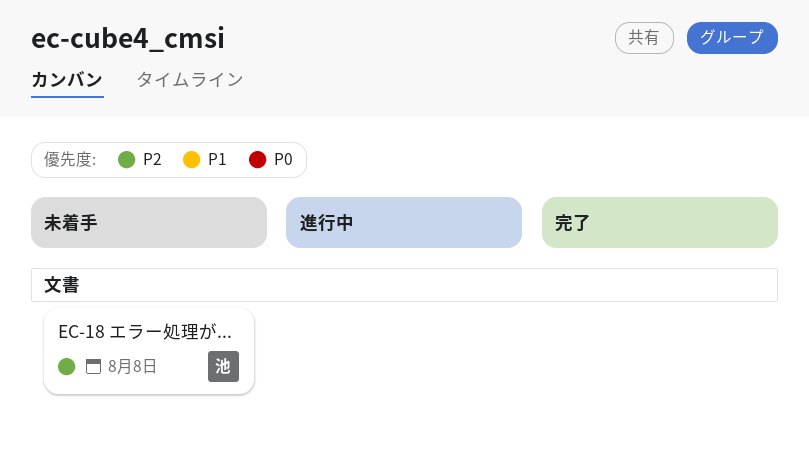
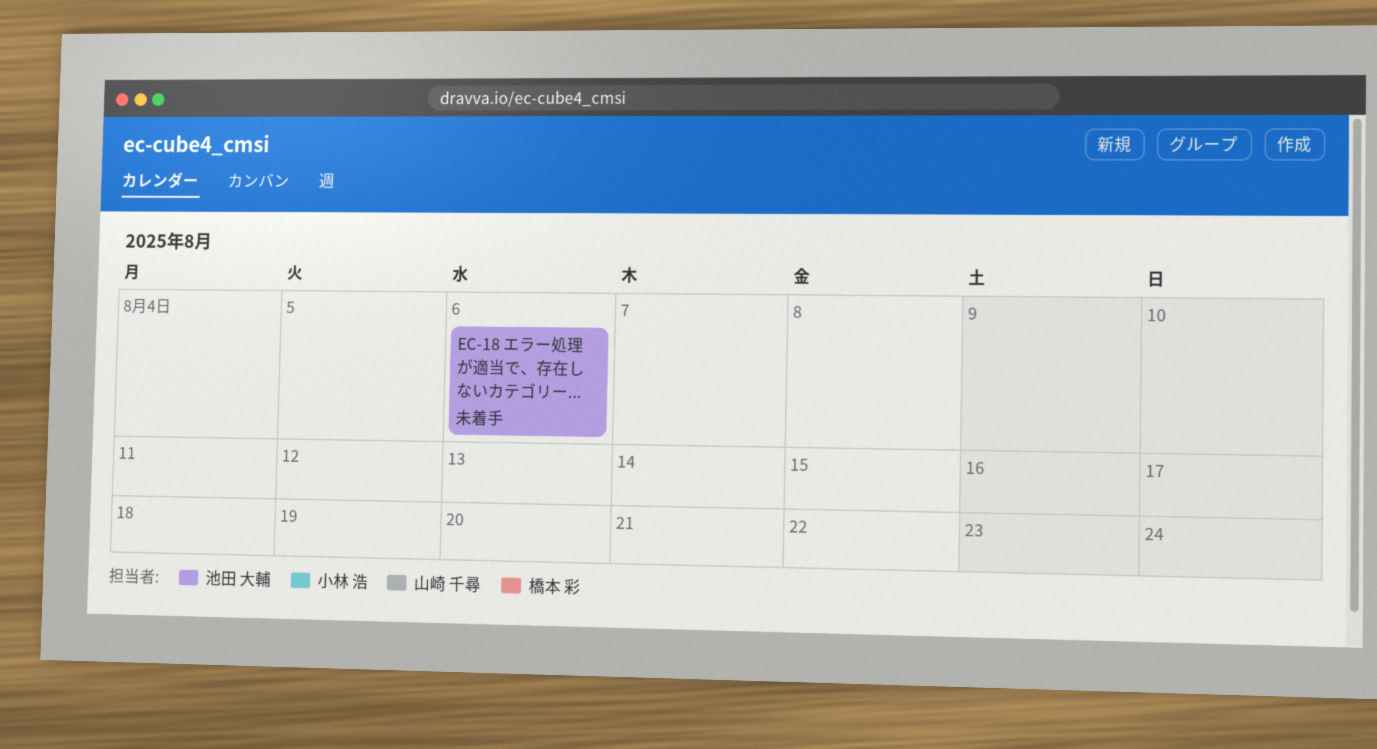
EC-18, due: Aug 8 -> Aug 6

